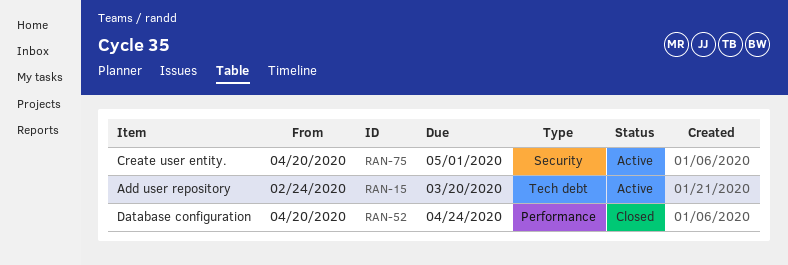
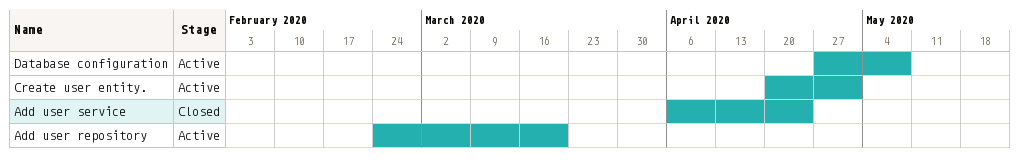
Add user service: none -> present
Database configuration, status: Closed -> Active
Database configuration, start: Apr 20 -> Apr 27
Database configuration, due: Apr 24 -> May 8

